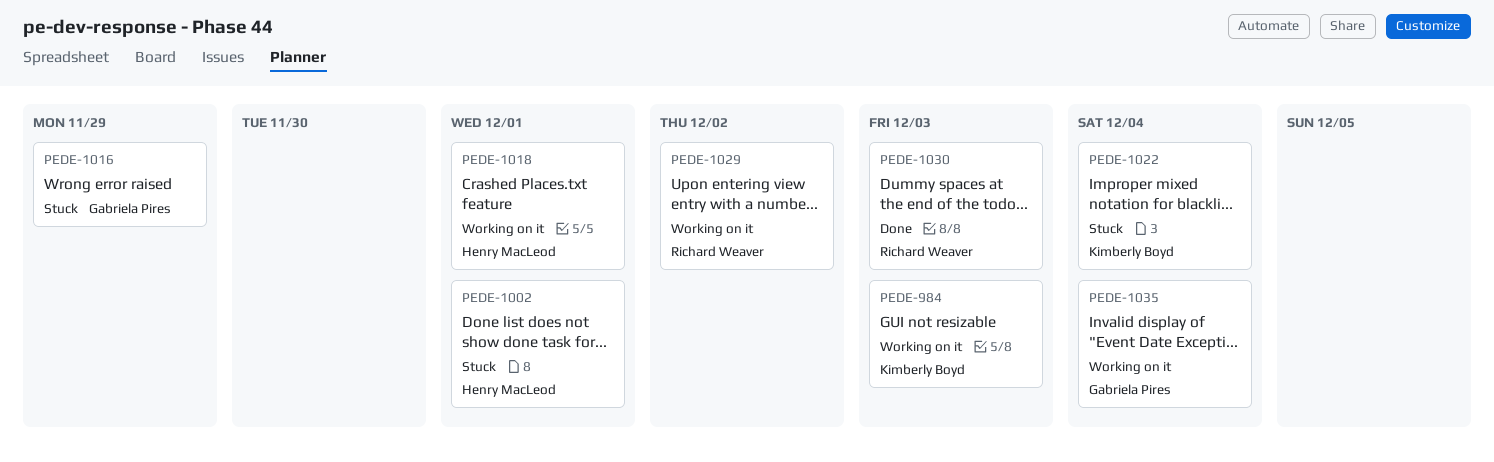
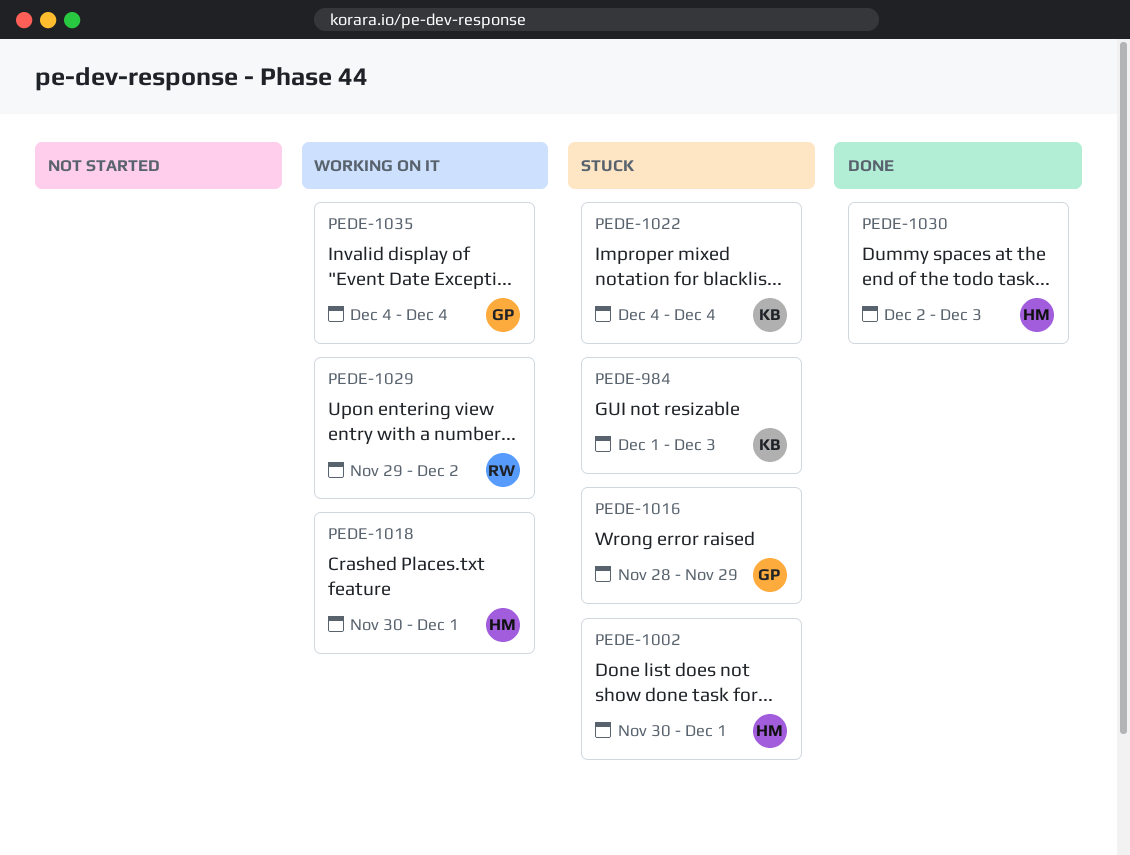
PEDE-984, status: Working on it -> Stuck
PEDE-1030, owner: Richard Weaver -> Henry MacLeod

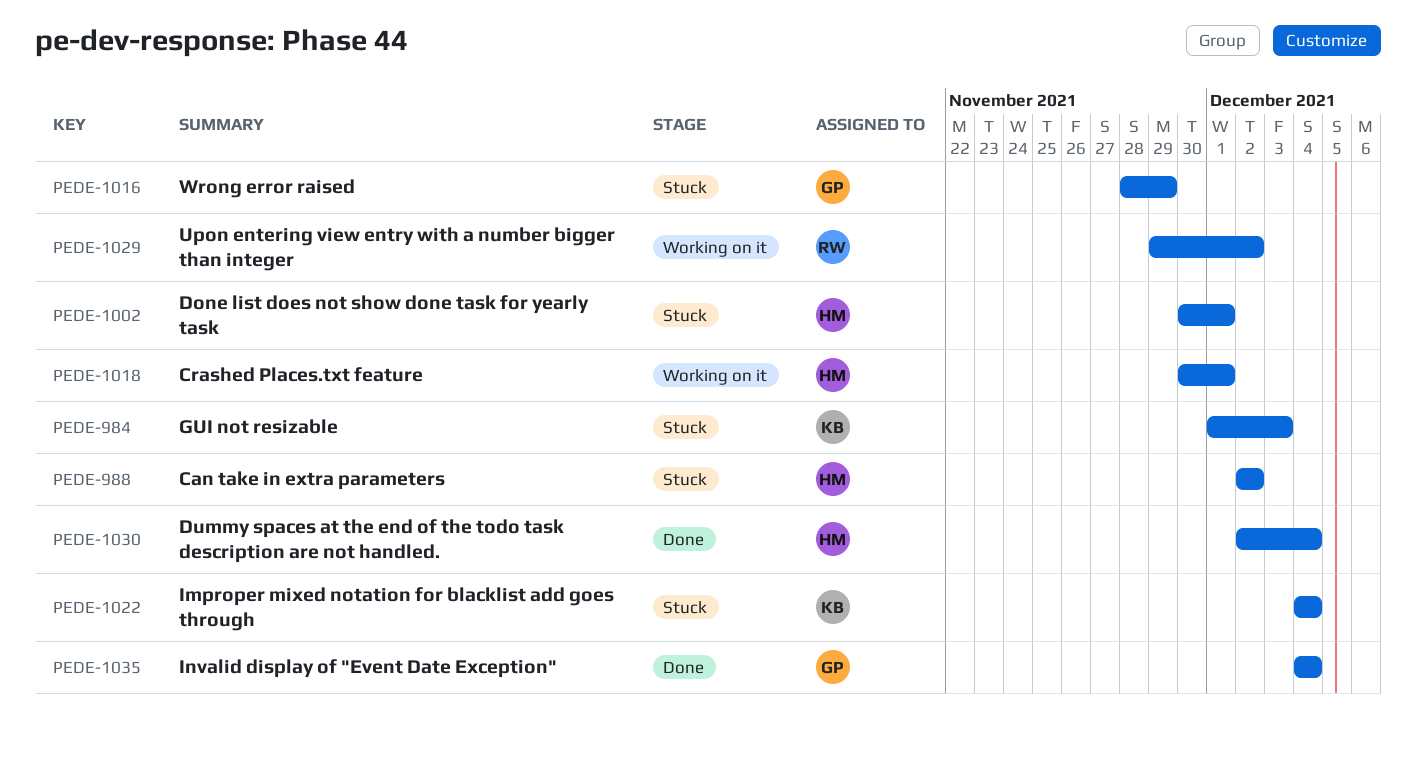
PEDE-988: none -> present
PEDE-1030, due: Dec 3 -> Dec 4
PEDE-1035, status: Working on it -> Done

